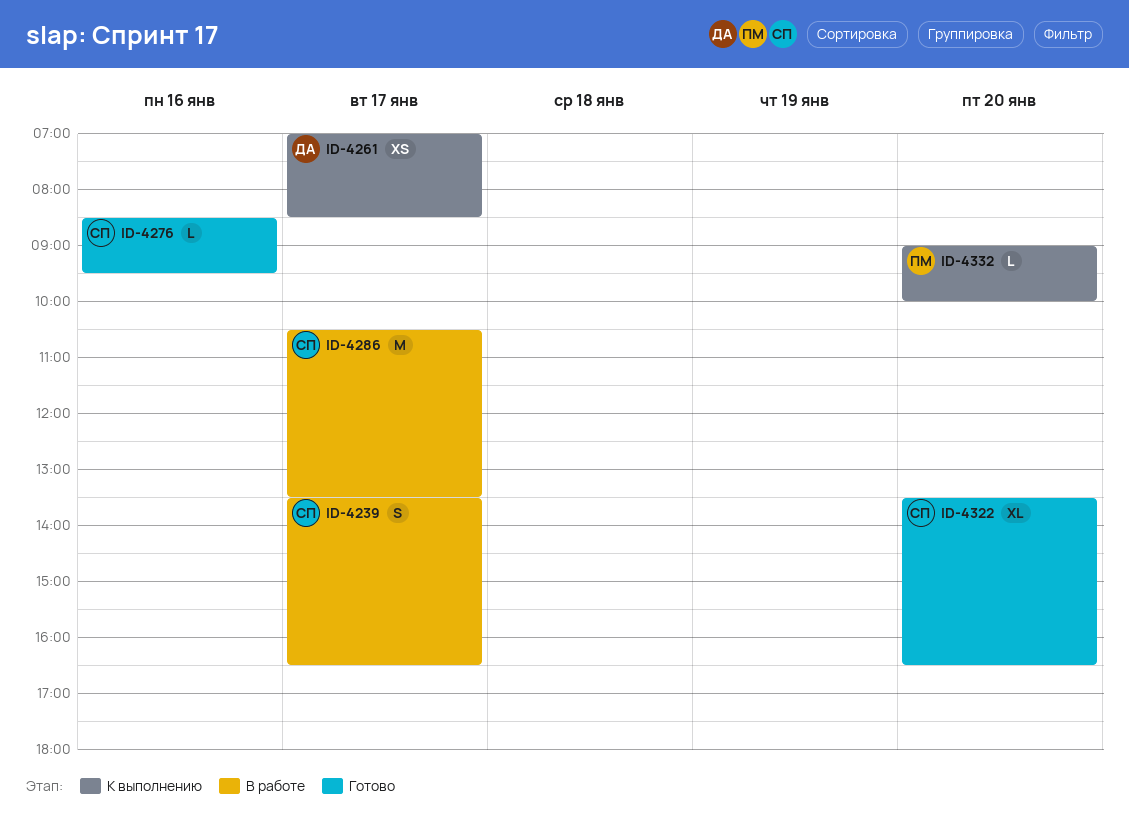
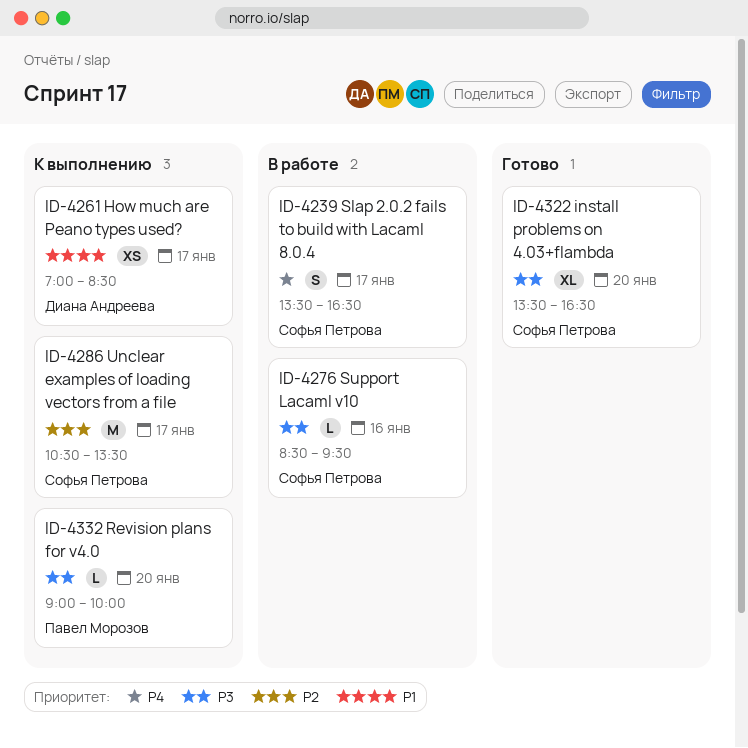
ID-4276, status: Готово -> В работе
ID-4286, status: В работе -> К выполнению

